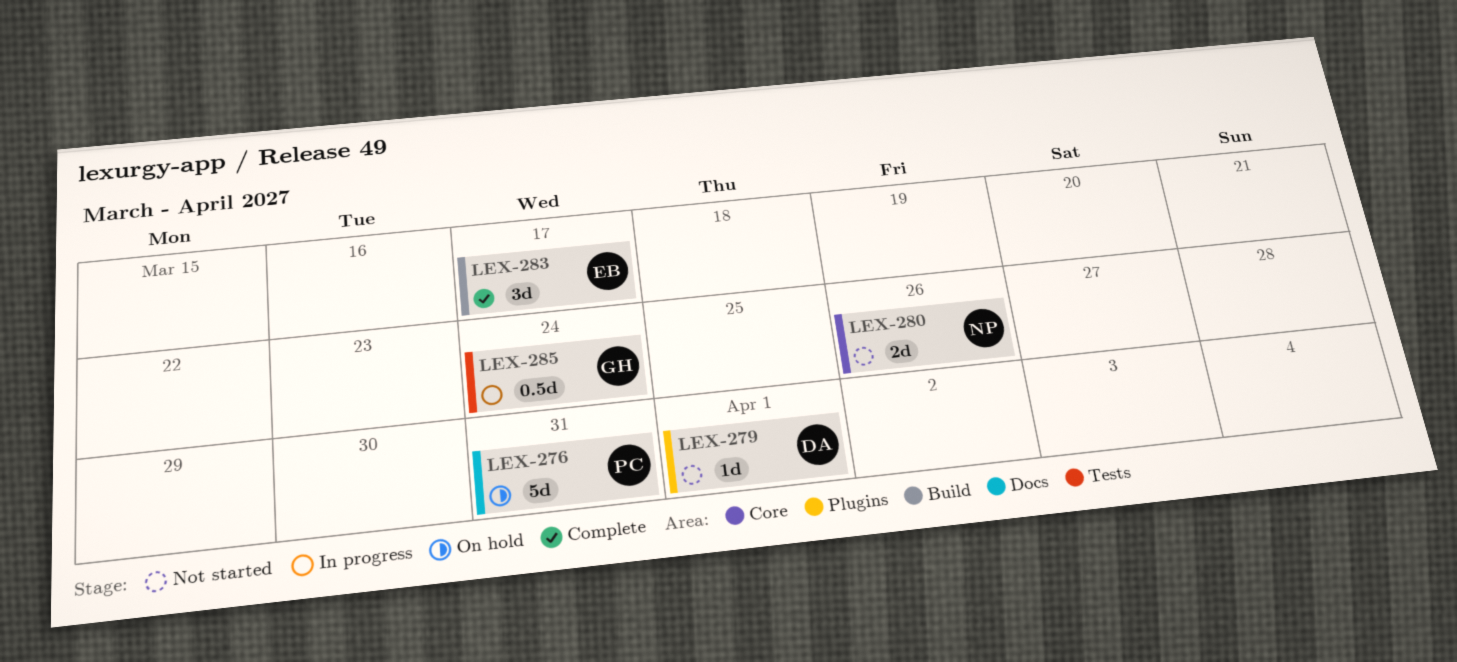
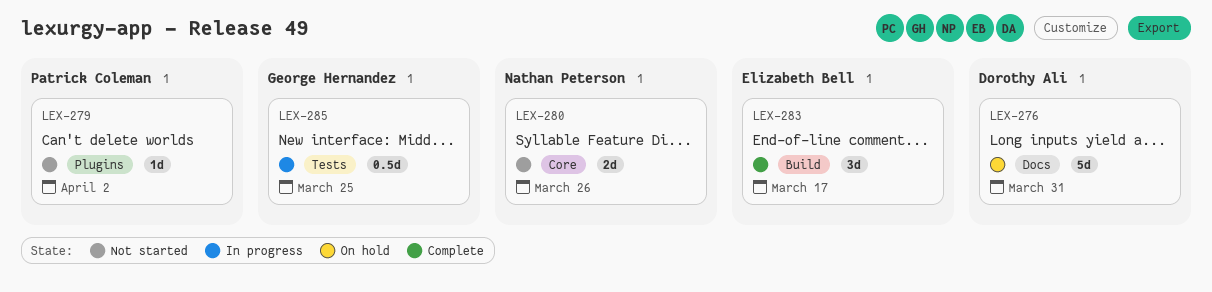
LEX-276, owner: Patrick Coleman -> Dorothy Ali
LEX-279, owner: Dorothy Ali -> Patrick Coleman
LEX-279, due: Apr 1 -> Apr 2
LEX-285, due: Mar 24 -> Mar 25

